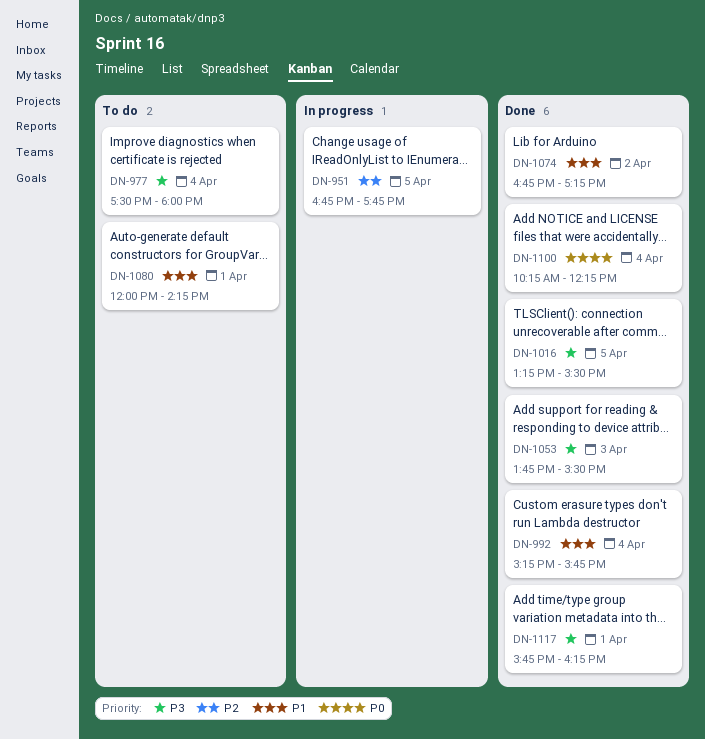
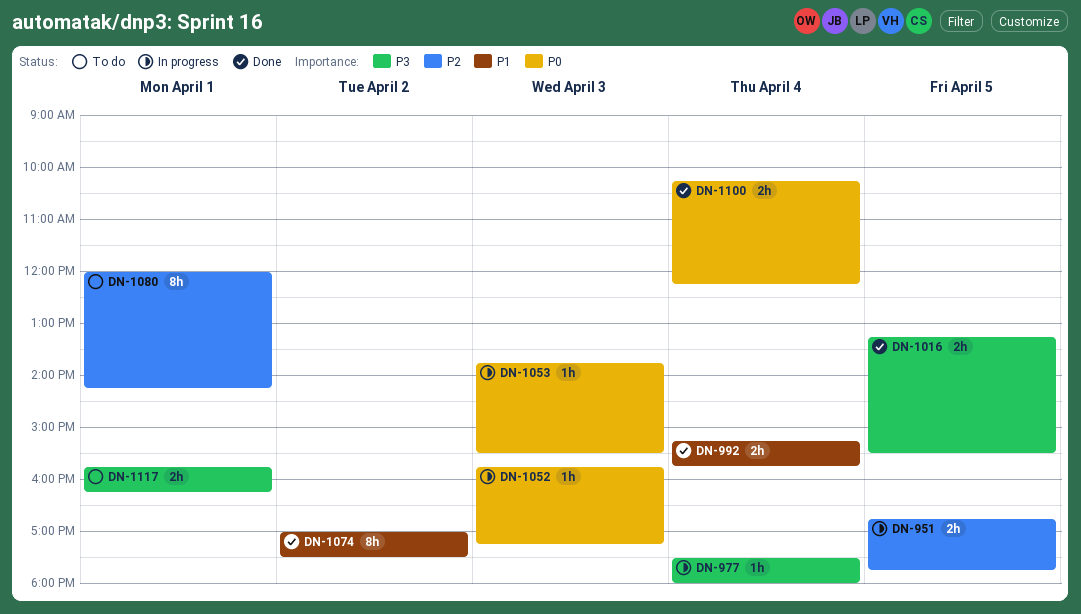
DN-977, status: To do -> In progress
DN-1052: none -> present
DN-1053, status: Done -> In progress
DN-1053, priority: P3 -> P0
DN-1074, begins: 16:45 -> 17:00
DN-1074, ends: 17:15 -> 17:30
DN-1080, priority: P1 -> P2
DN-1117, status: Done -> To do

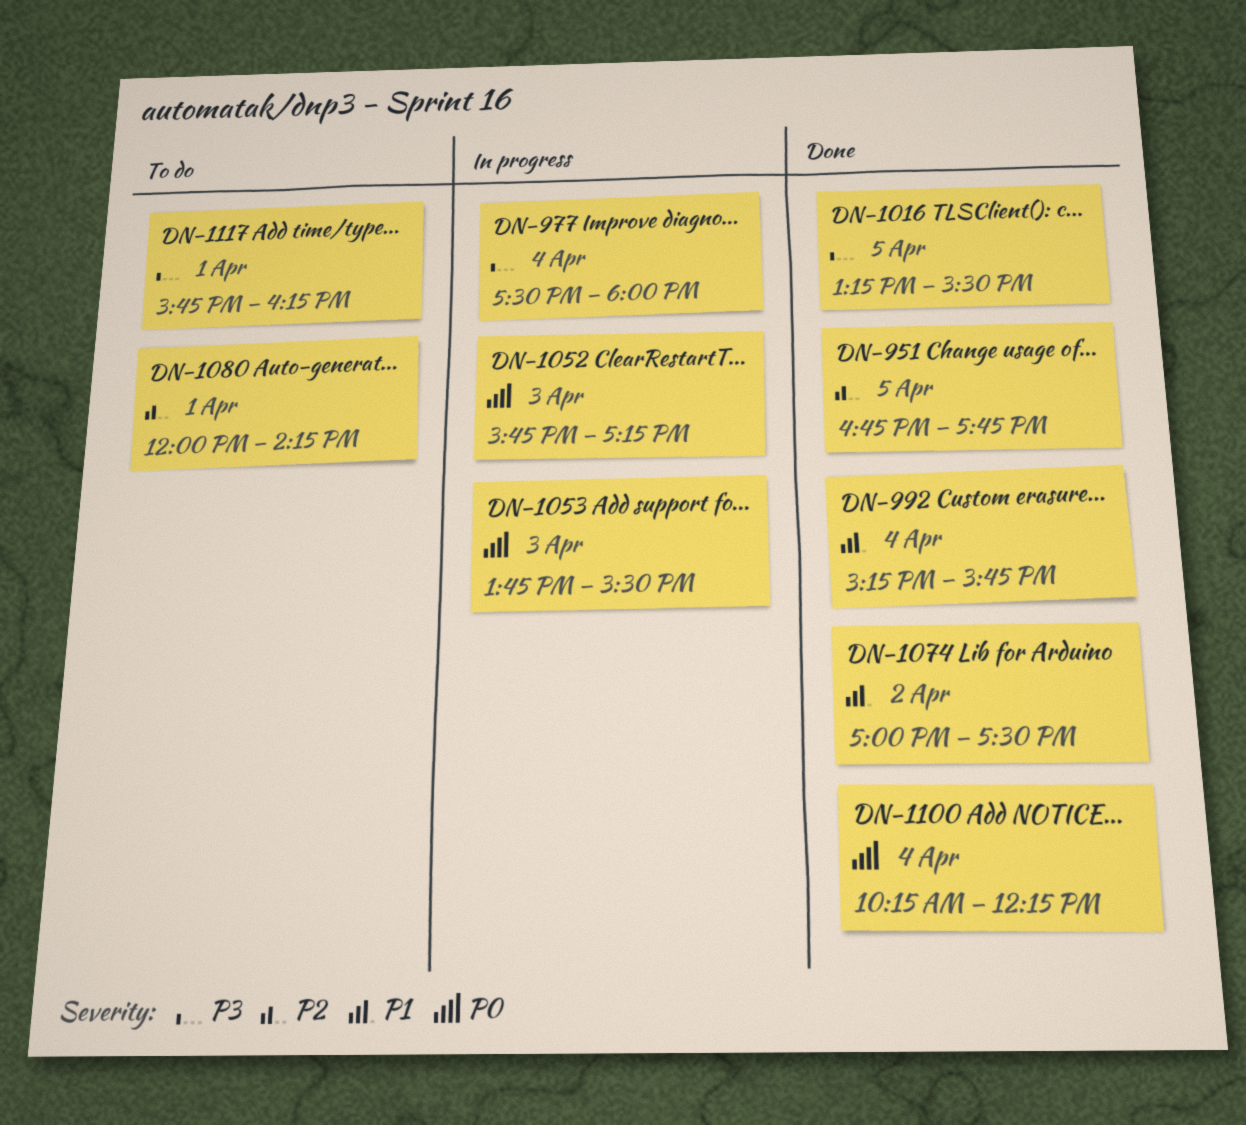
DN-951, status: In progress -> Done

